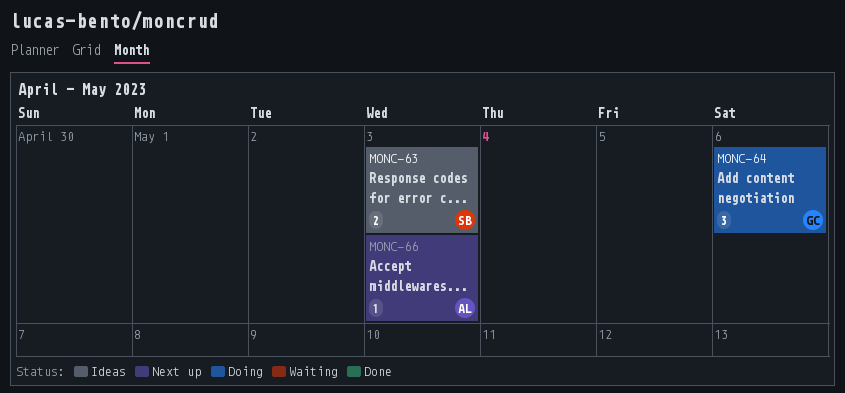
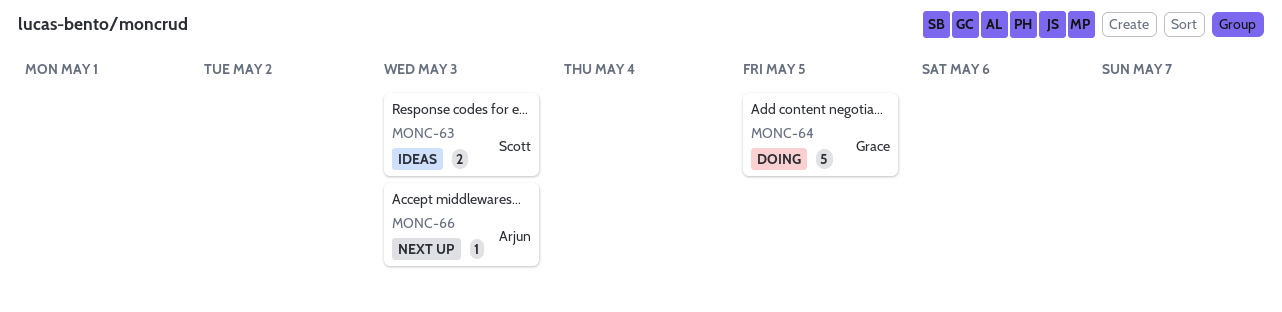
MONC-64, estimate: 3 -> 5
MONC-64, due: May 6 -> May 5

